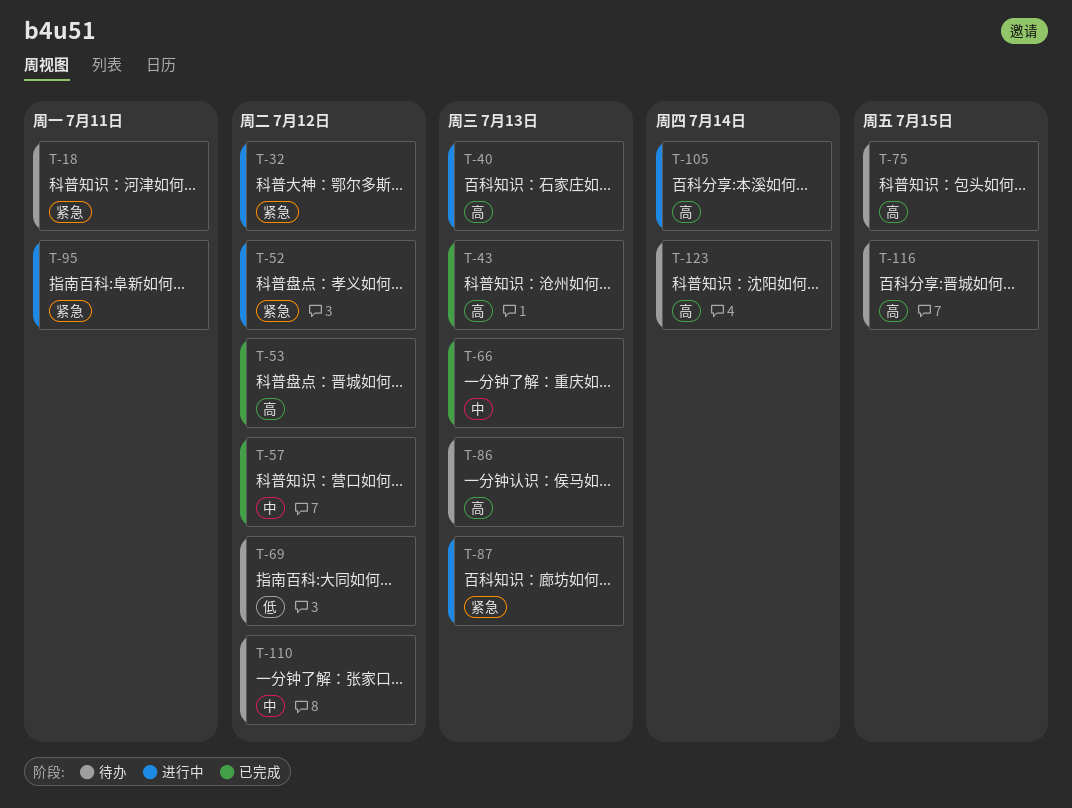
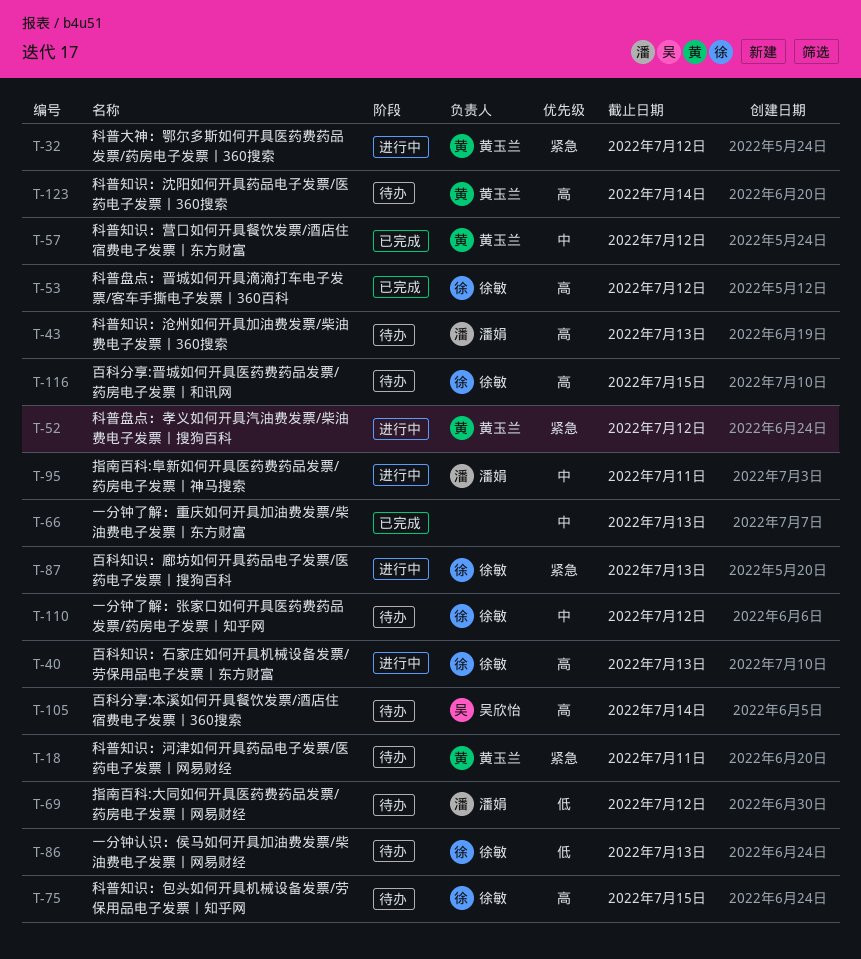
T-43, status: 已完成 -> 待办
T-86, priority: 高 -> 低
T-95, priority: 紧急 -> 中
T-105, status: 进行中 -> 待办

